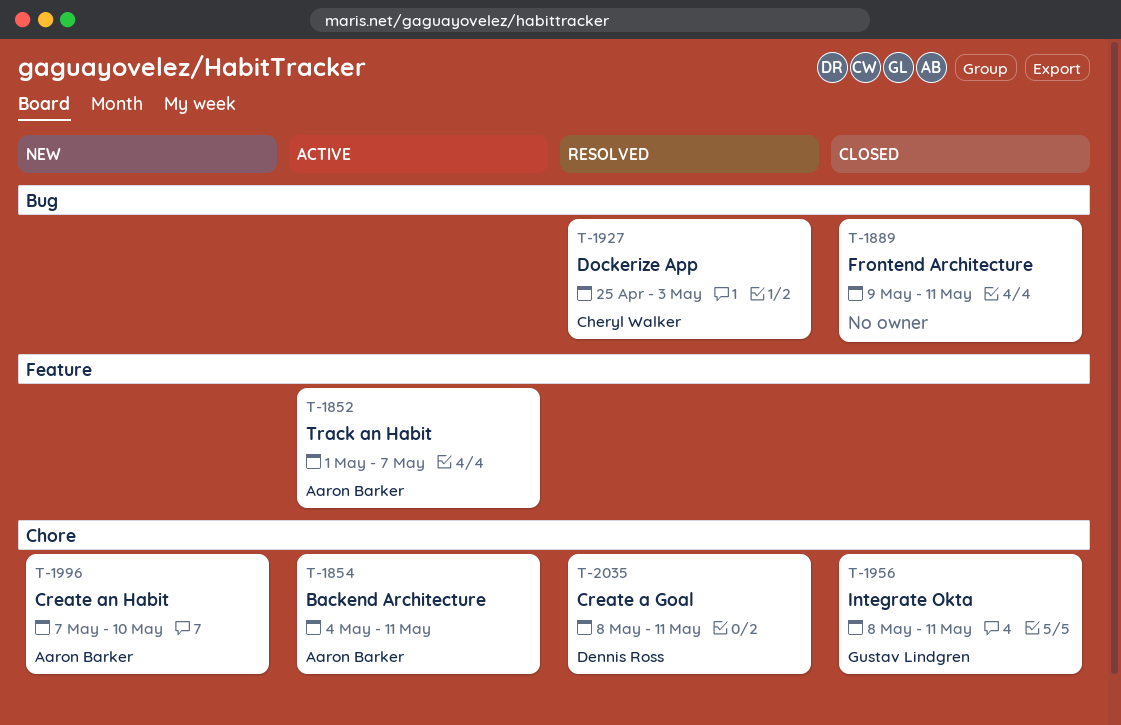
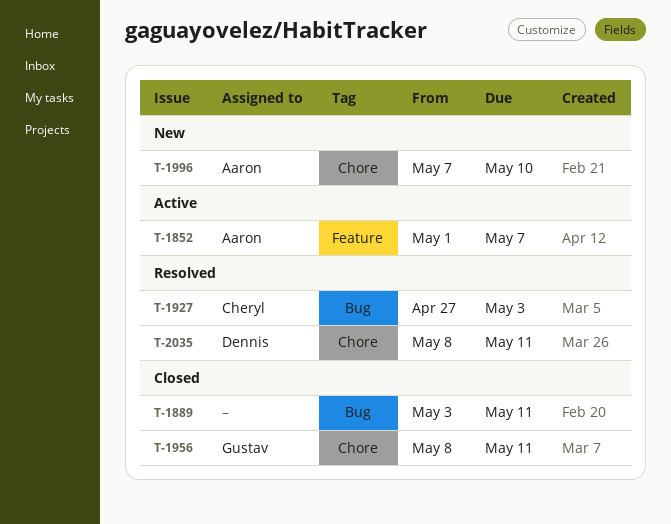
T-1854: present -> none
T-1889, start: May 9 -> May 3
T-1927, start: Apr 25 -> Apr 27

